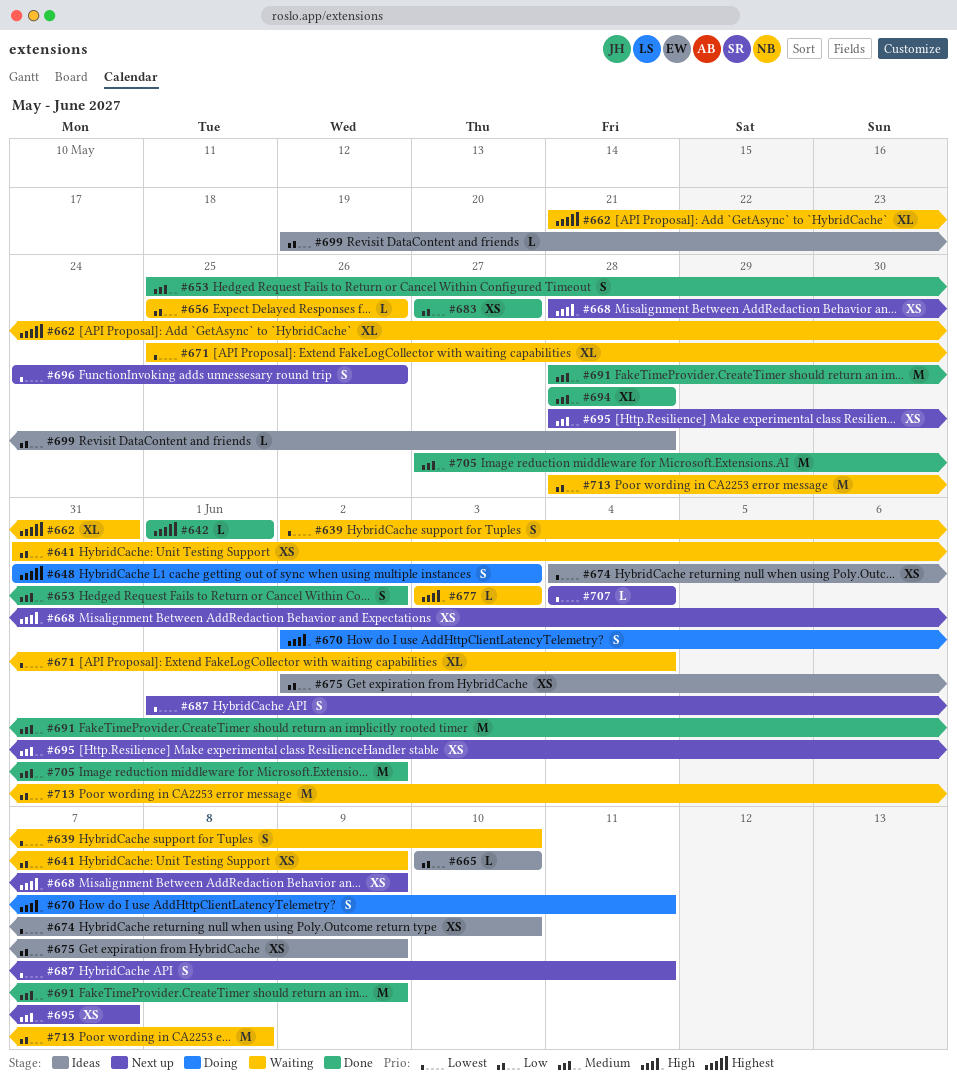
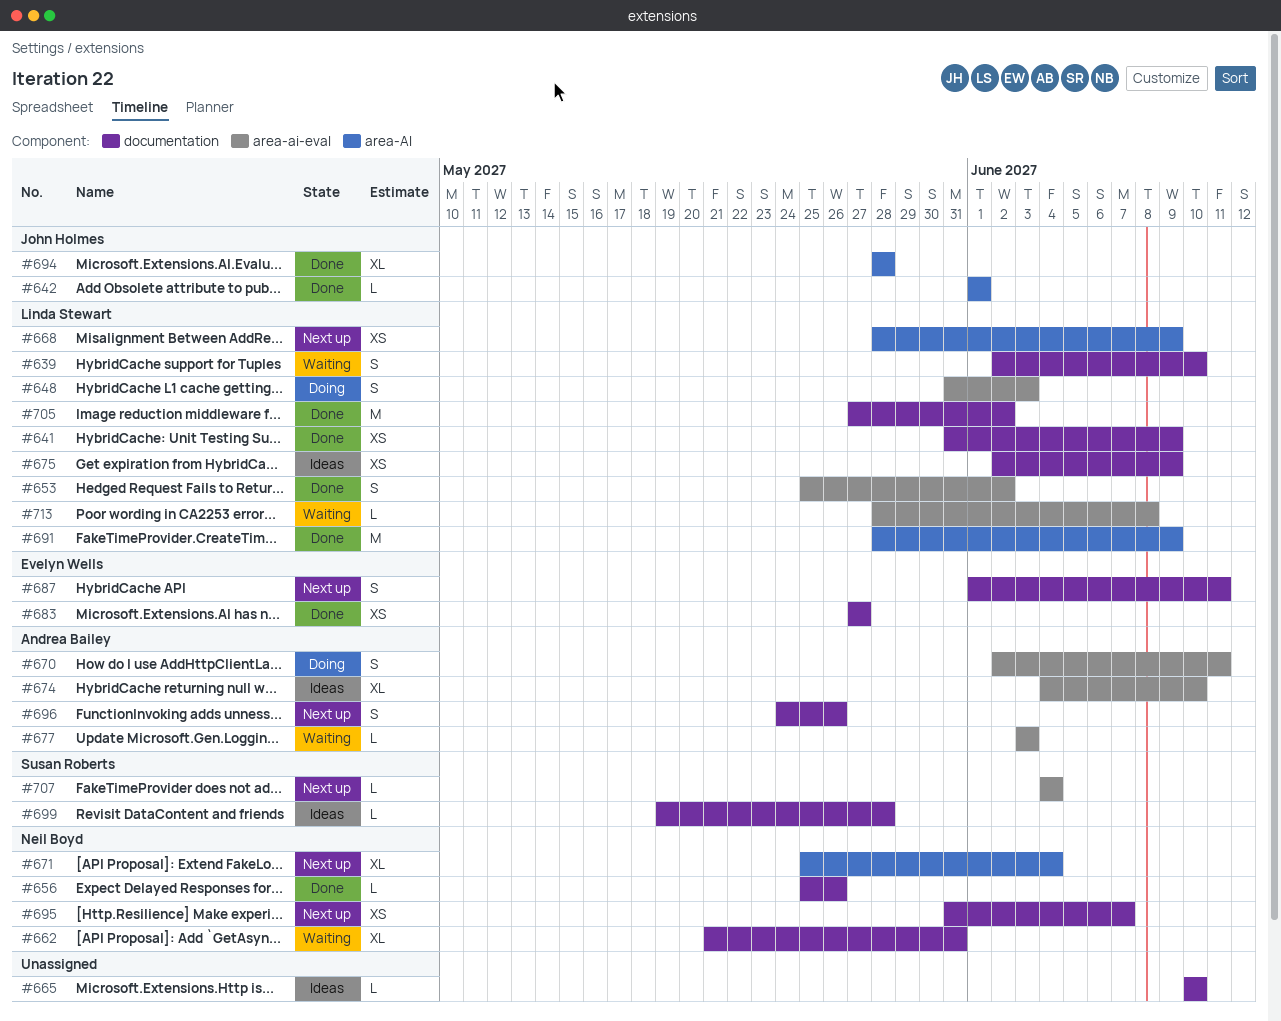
#641, status: Waiting -> Done
#656, status: Waiting -> Done
#671, status: Waiting -> Next up
#674, estimate: XS -> XL
#695, start: May 28 -> May 31
#713, estimate: M -> L

